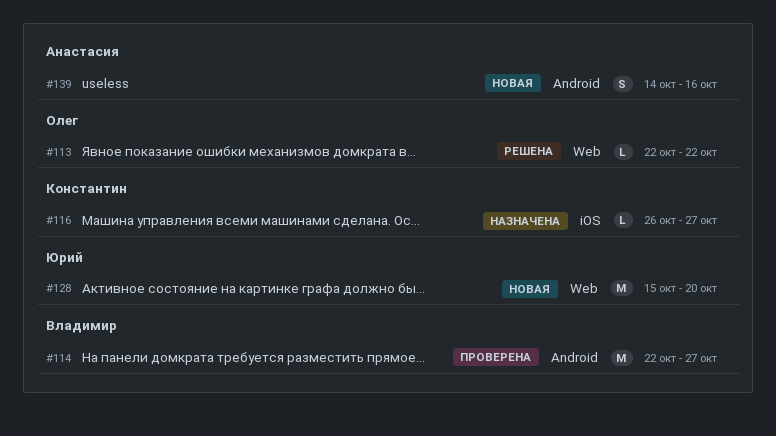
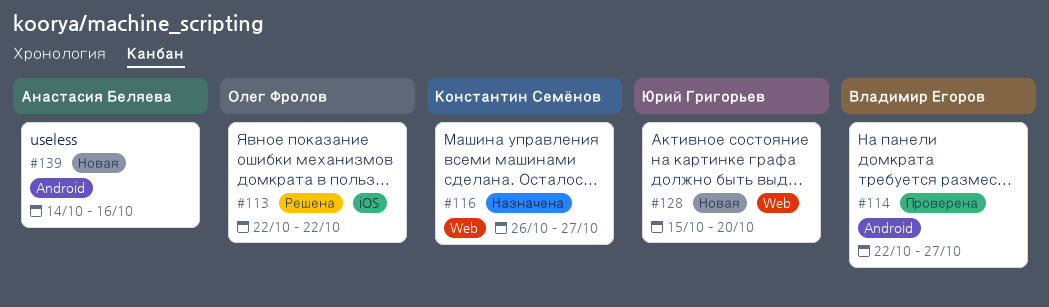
#113, label: Web -> iOS
#116, label: iOS -> Web

